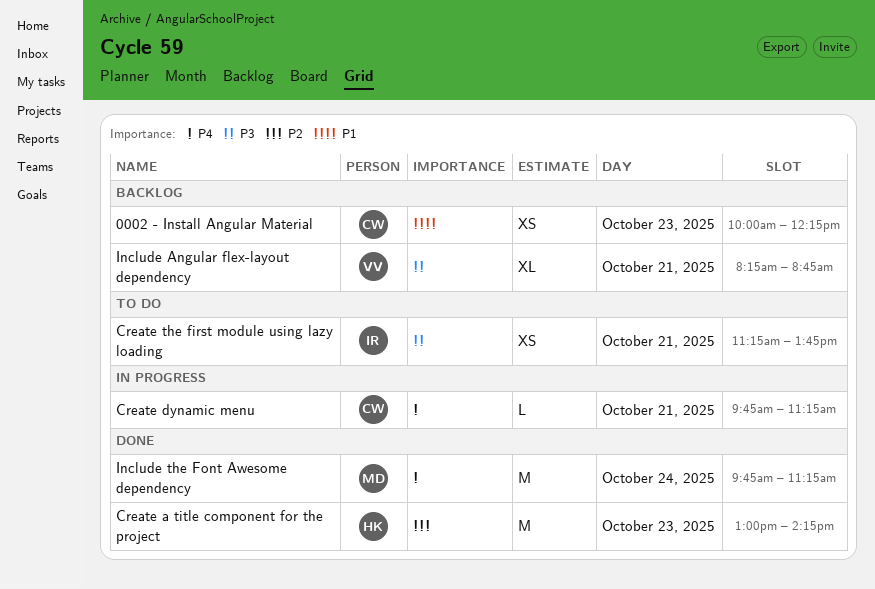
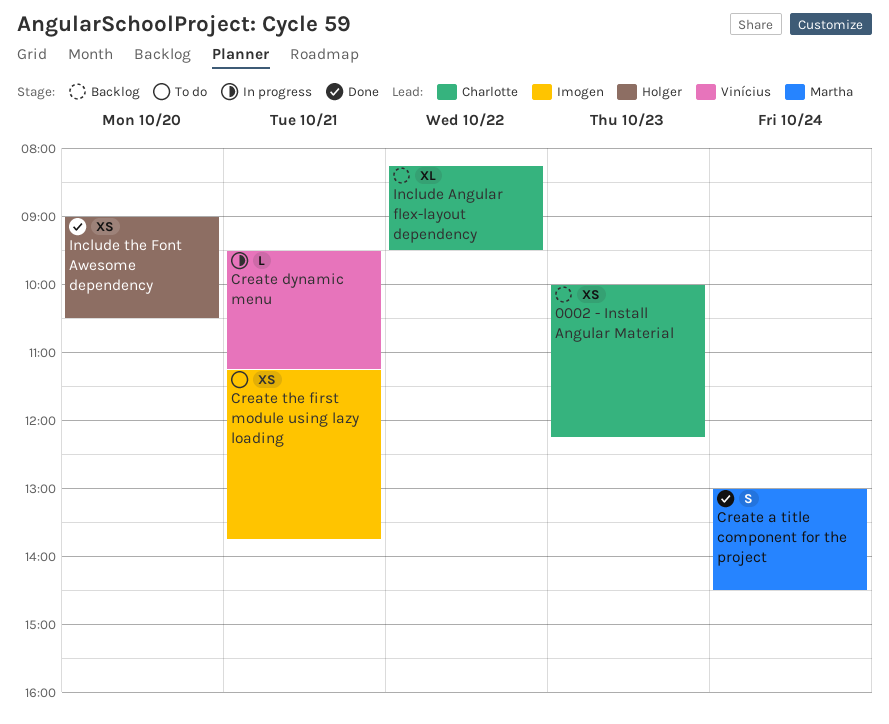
Create a title component for the project, owner: Holger -> Martha
Create a title component for the project, estimate: M -> S
Create a title component for the project, day: Oct 23 -> Oct 24
Create a title component for the project, ends: 14:15 -> 14:30
Create dynamic menu, owner: Charlotte -> Vinícius
Create dynamic menu, begins: 09:45 -> 09:30
Include Angular flex-layout dependency, owner: Vinícius -> Charlotte
Include Angular flex-layout dependency, day: Oct 21 -> Oct 22
Include Angular flex-layout dependency, ends: 08:45 -> 09:30
Include the Font Awesome dependency, owner: Martha -> Holger
Include the Font Awesome dependency, estimate: M -> XS
Include the Font Awesome dependency, day: Oct 24 -> Oct 20
Include the Font Awesome dependency, begins: 09:45 -> 09:00
Include the Font Awesome dependency, ends: 11:15 -> 10:30

